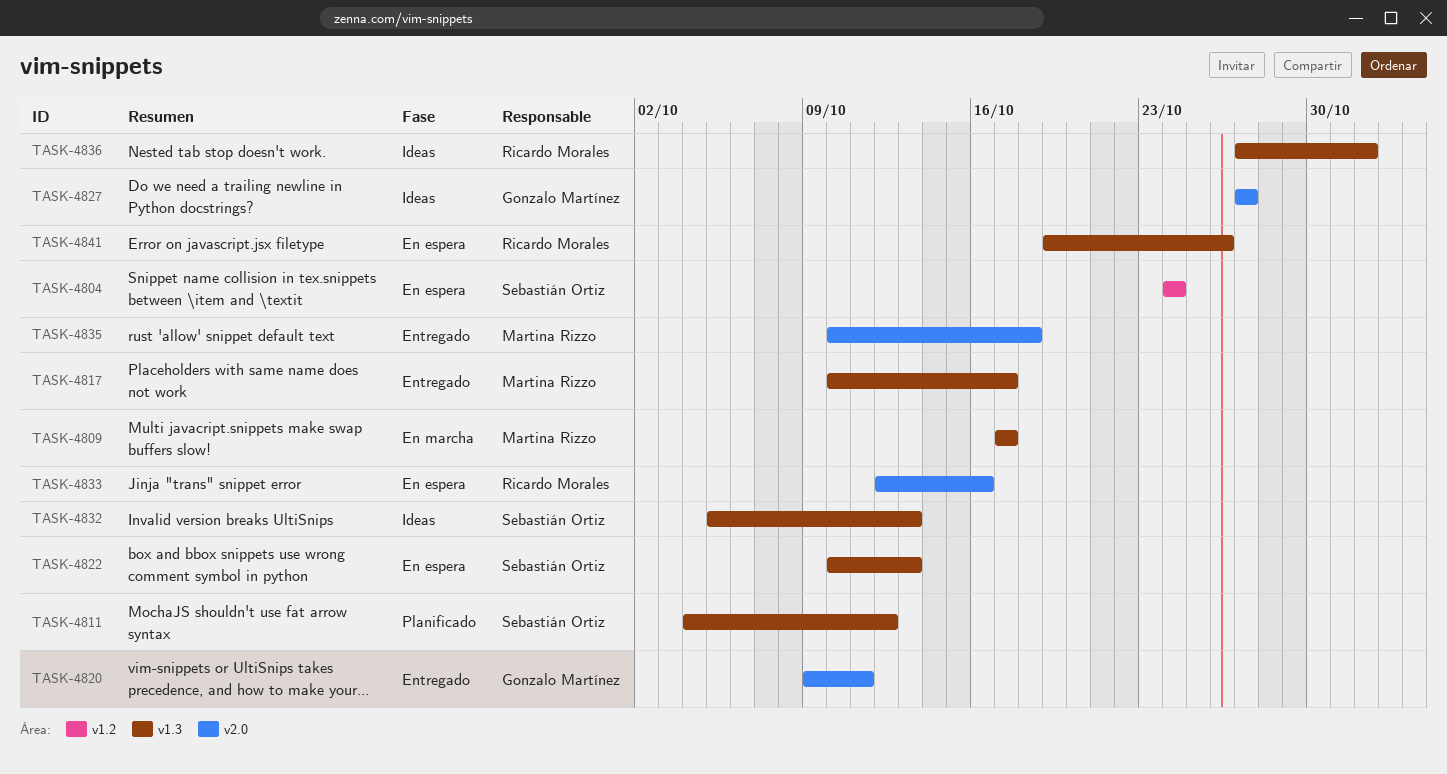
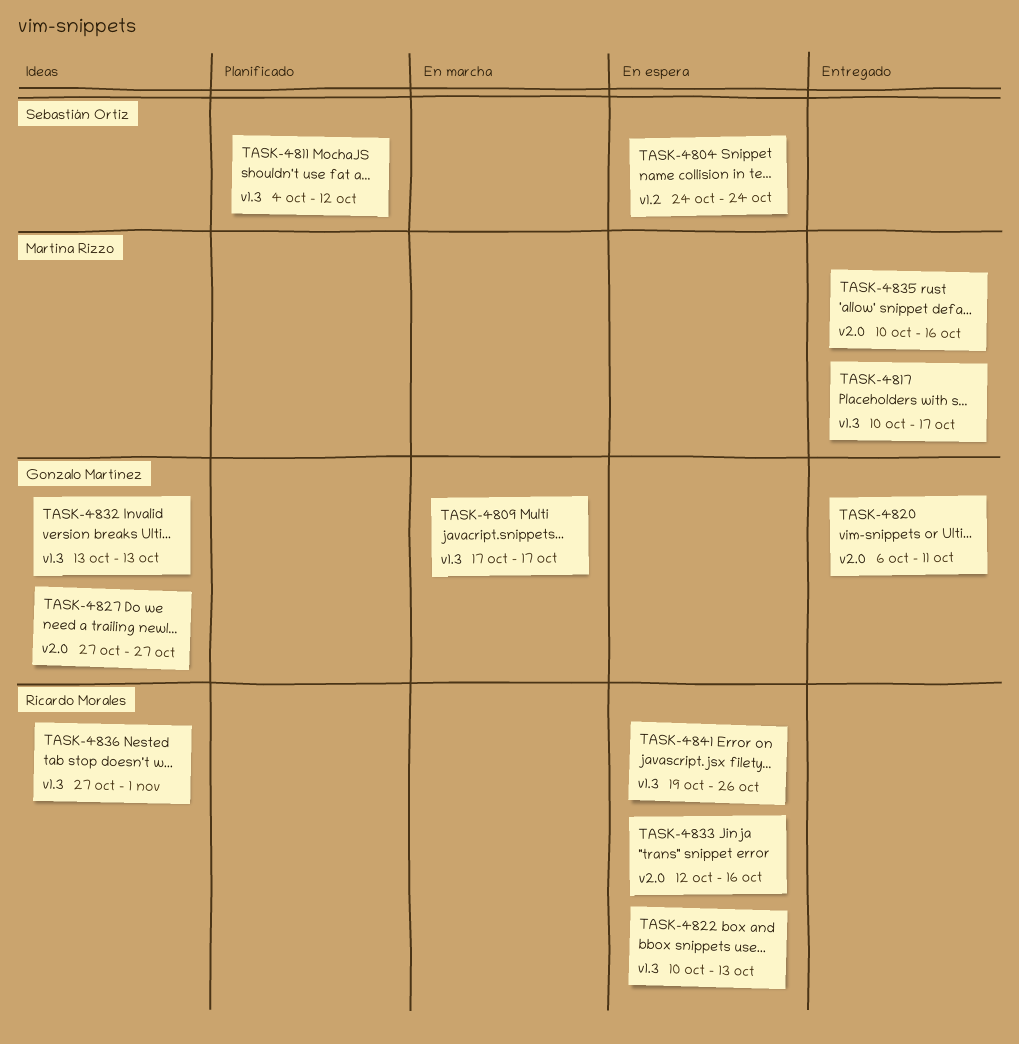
TASK-4809, owner: Martina Rizzo -> Gonzalo Martínez
TASK-4820, start: Oct 9 -> Oct 6
TASK-4822, owner: Sebastián Ortiz -> Ricardo Morales
TASK-4832, owner: Sebastián Ortiz -> Gonzalo Martínez
TASK-4832, start: Oct 5 -> Oct 13
TASK-4835, due: Oct 18 -> Oct 16

